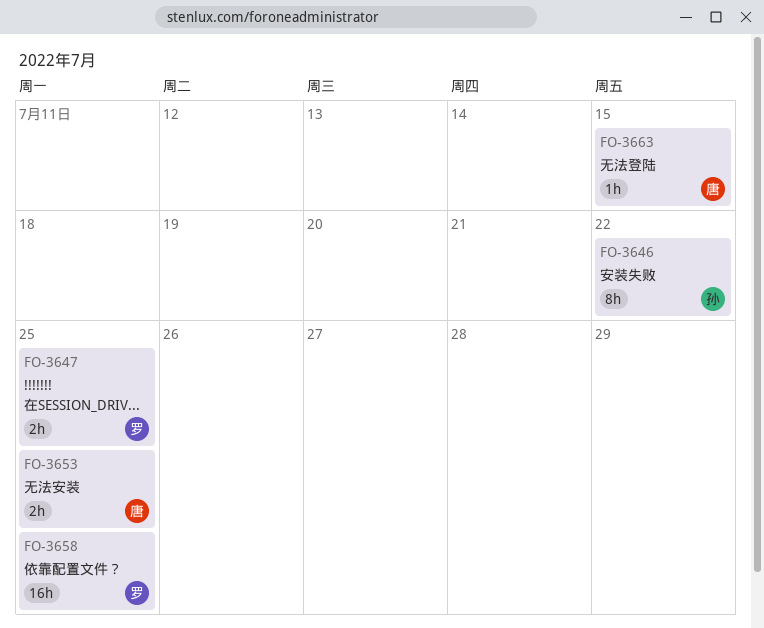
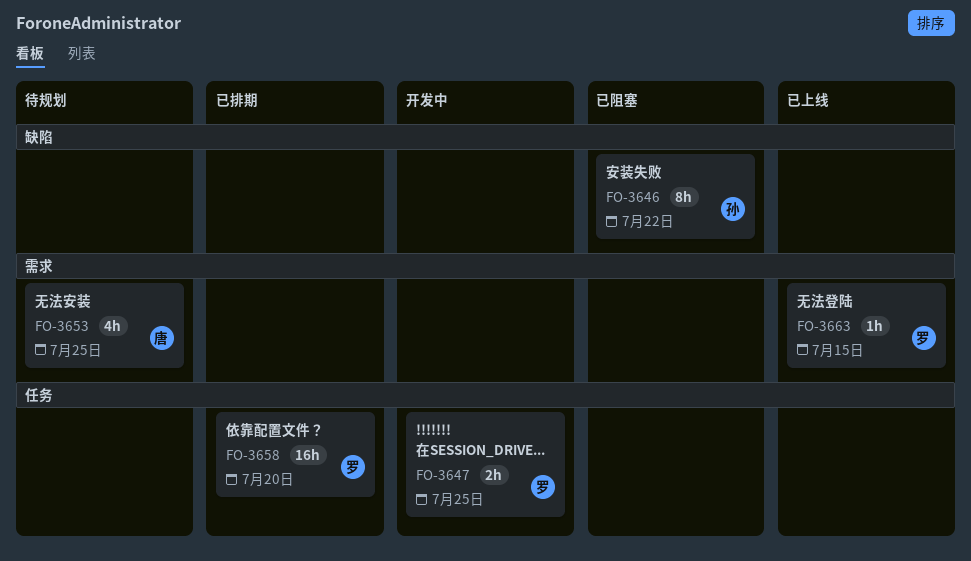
FO-3653, estimate: 2h -> 4h
FO-3658, due: Jul 25 -> Jul 20
FO-3663, owner: 唐 -> 罗

